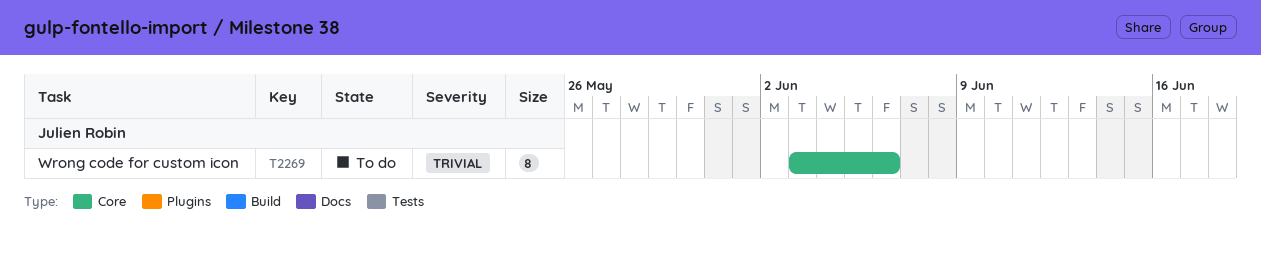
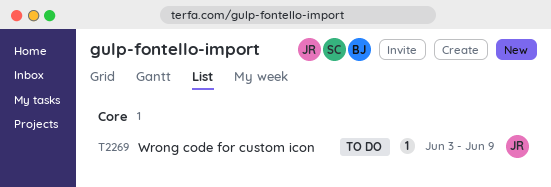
T2269, estimate: 8 -> 1
T2269, due: Jun 6 -> Jun 9

